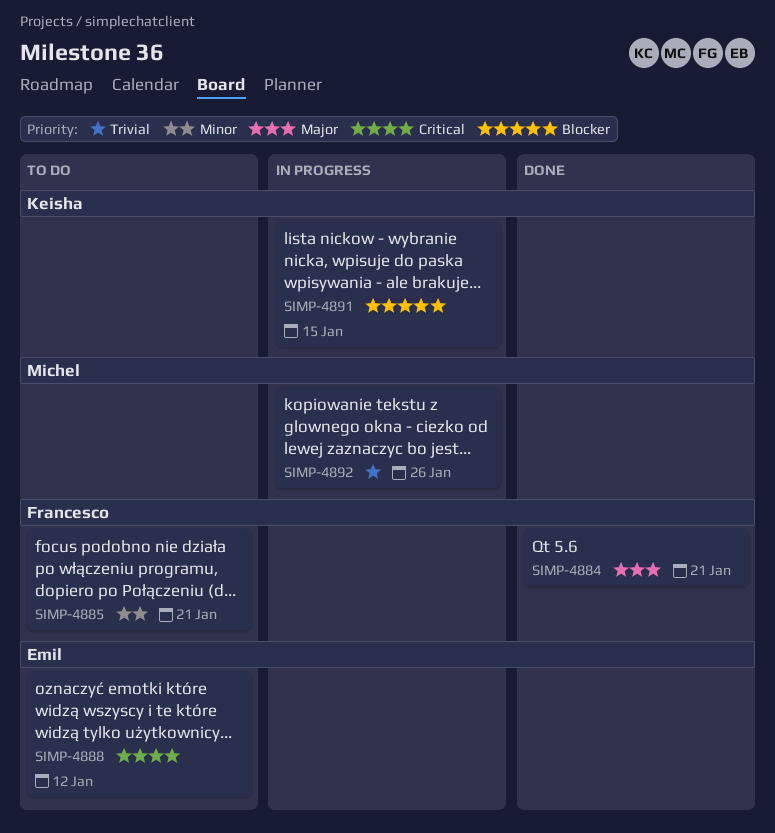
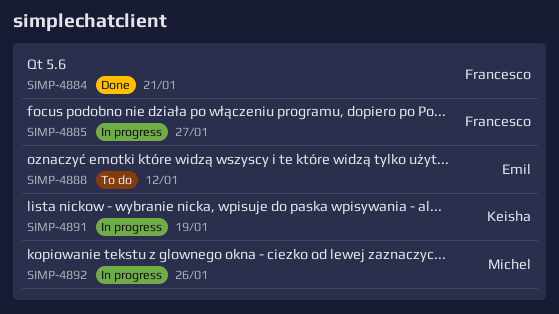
SIMP-4885, status: To do -> In progress
SIMP-4885, due: Jan 21 -> Jan 27
SIMP-4891, due: Jan 15 -> Jan 19

